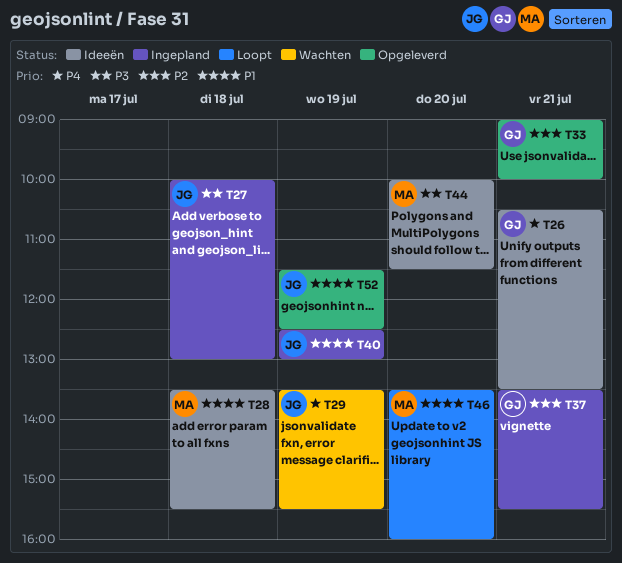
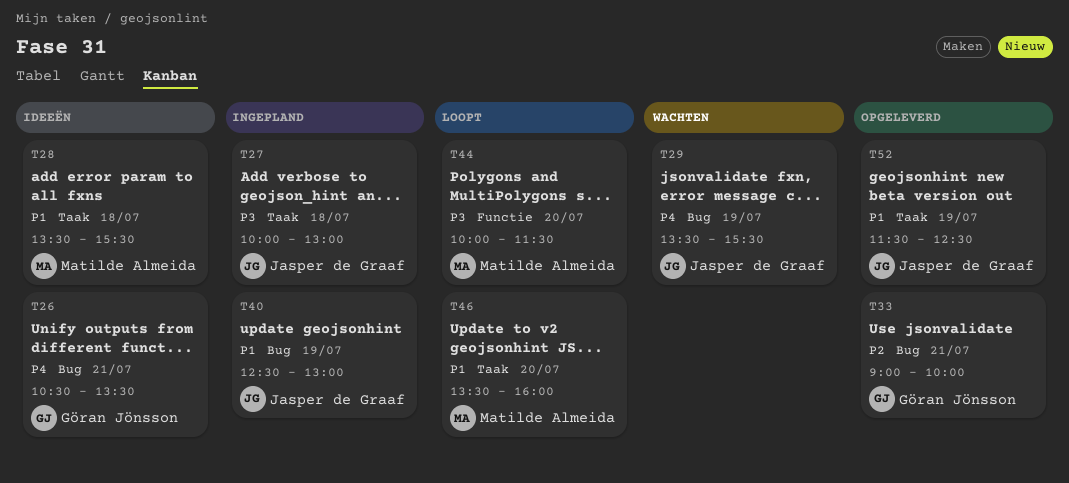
T37: present -> none
T44, status: Ideeën -> Loopt

